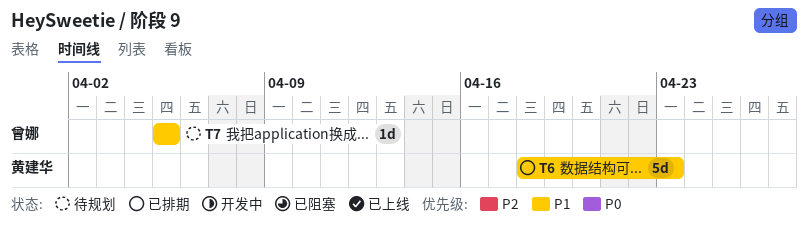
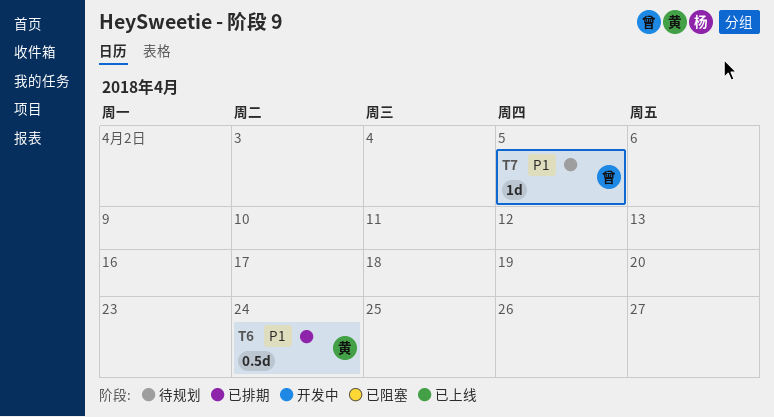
T6, estimate: 5d -> 0.5d
T6, due: Apr 23 -> Apr 24

